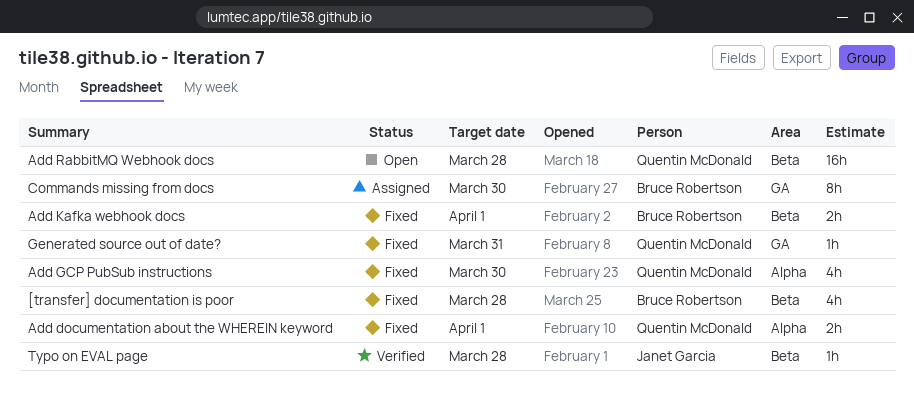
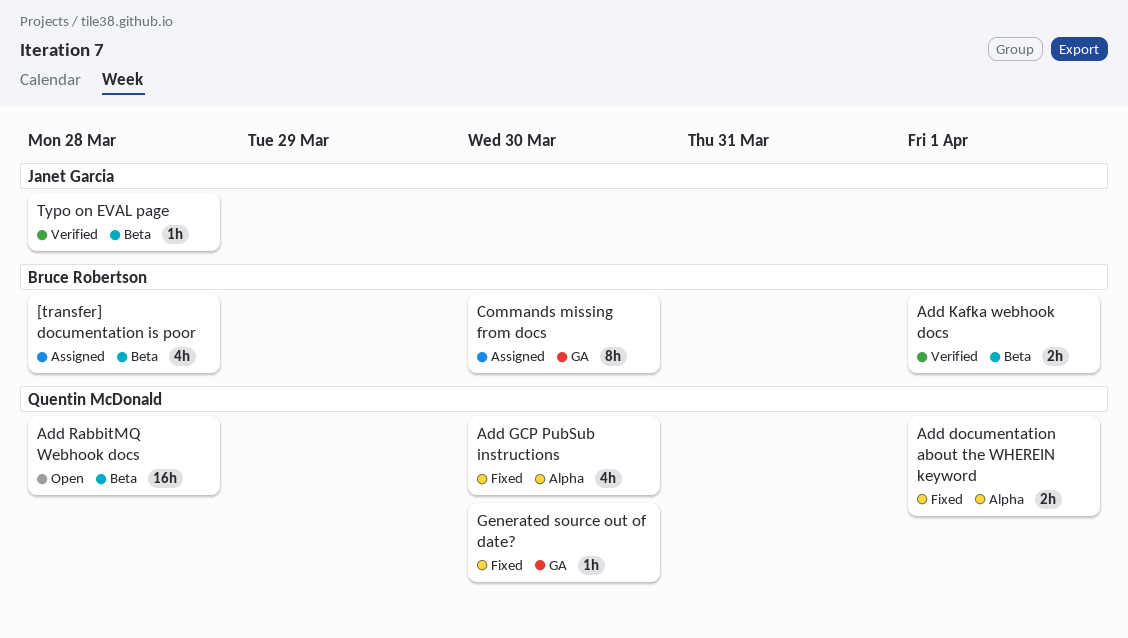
[transfer] documentation is poor, status: Fixed -> Assigned
Add Kafka webhook docs, status: Fixed -> Verified
Generated source out of date?, due: Mar 31 -> Mar 30

